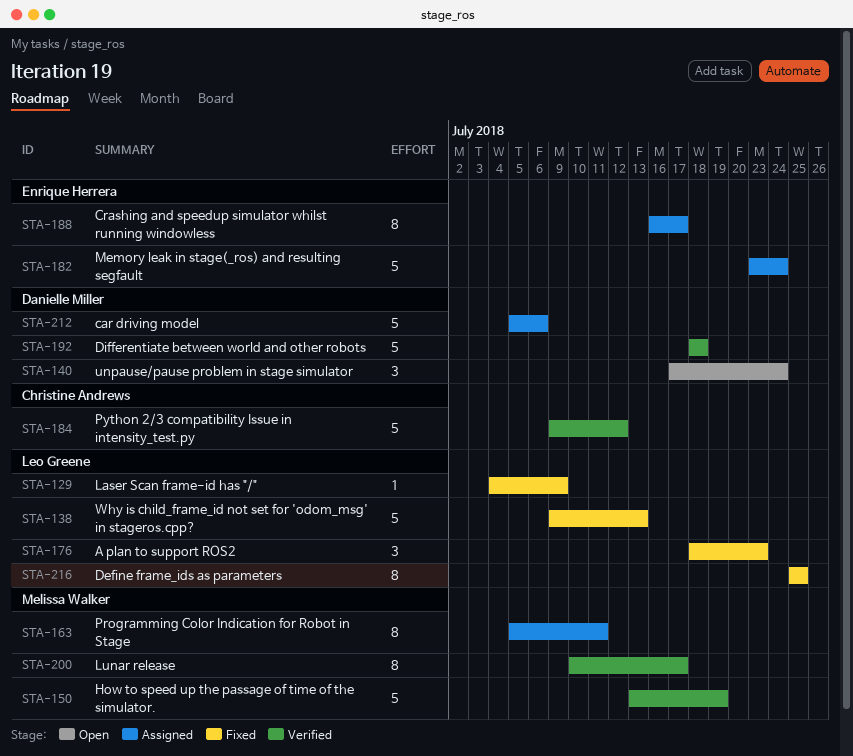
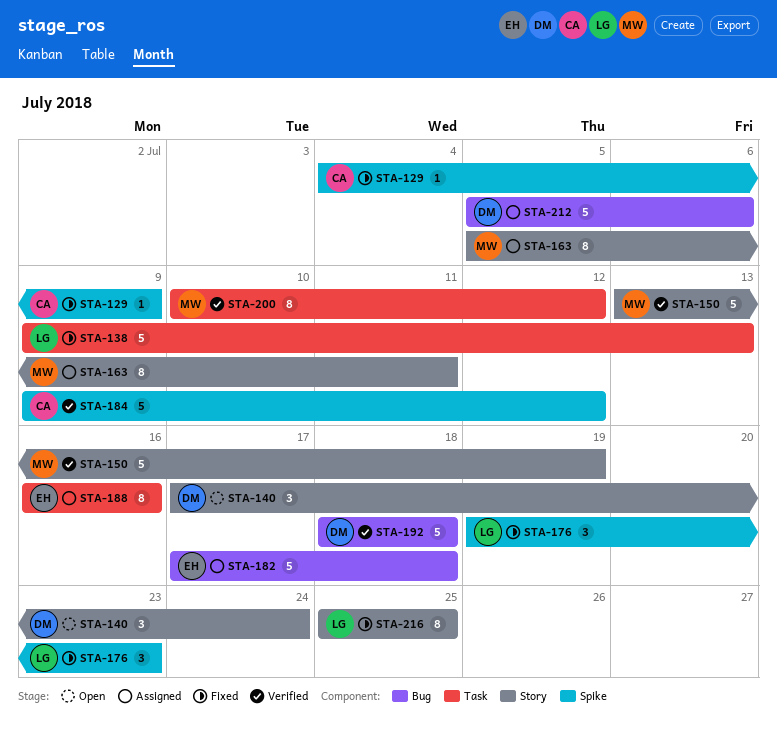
STA-129, owner: Leo Greene -> Christine Andrews
STA-176, start: Jul 18 -> Jul 19
STA-182, start: Jul 23 -> Jul 17
STA-182, due: Jul 24 -> Jul 18
STA-188, due: Jul 17 -> Jul 16
STA-200, due: Jul 17 -> Jul 12

